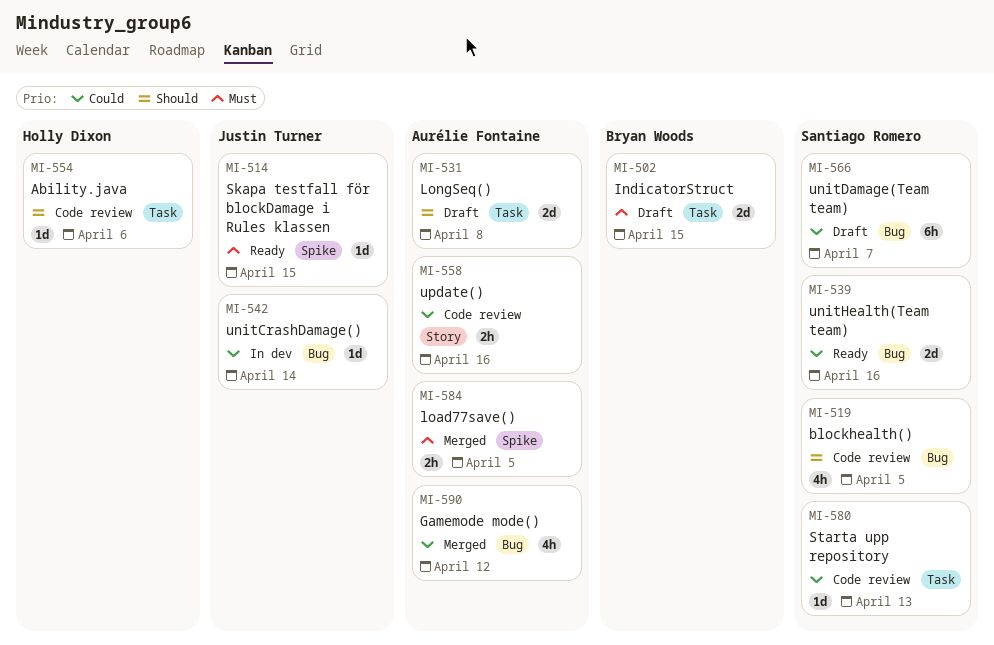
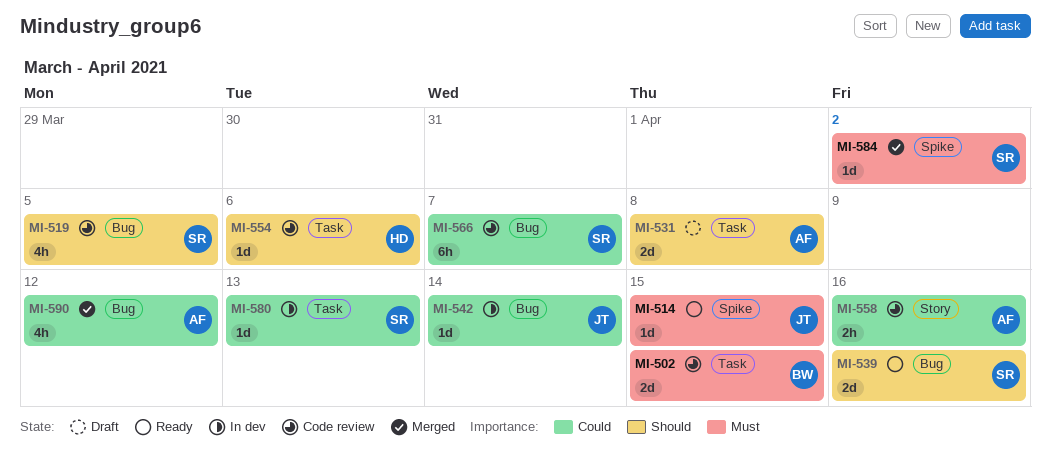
MI-502, status: Draft -> Code review
MI-539, priority: Could -> Should
MI-566, status: Draft -> Code review
MI-580, status: Code review -> In dev
MI-584, owner: Aurélie Fontaine -> Santiago Romero
MI-584, estimate: 2h -> 1d
MI-584, due: Apr 5 -> Apr 2

